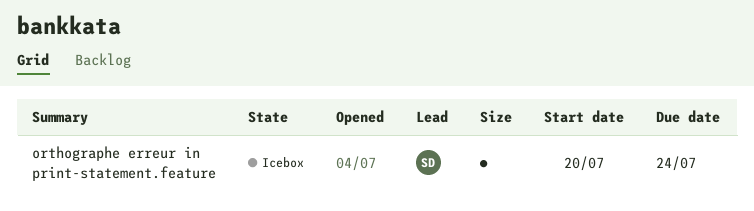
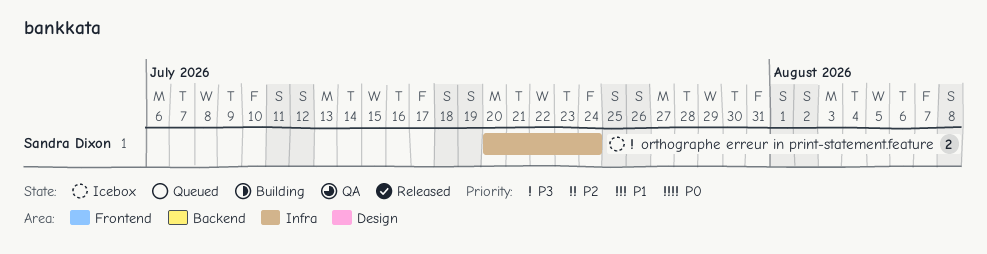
orthographe erreur in print-statement.feature, estimate: 1 -> 2

